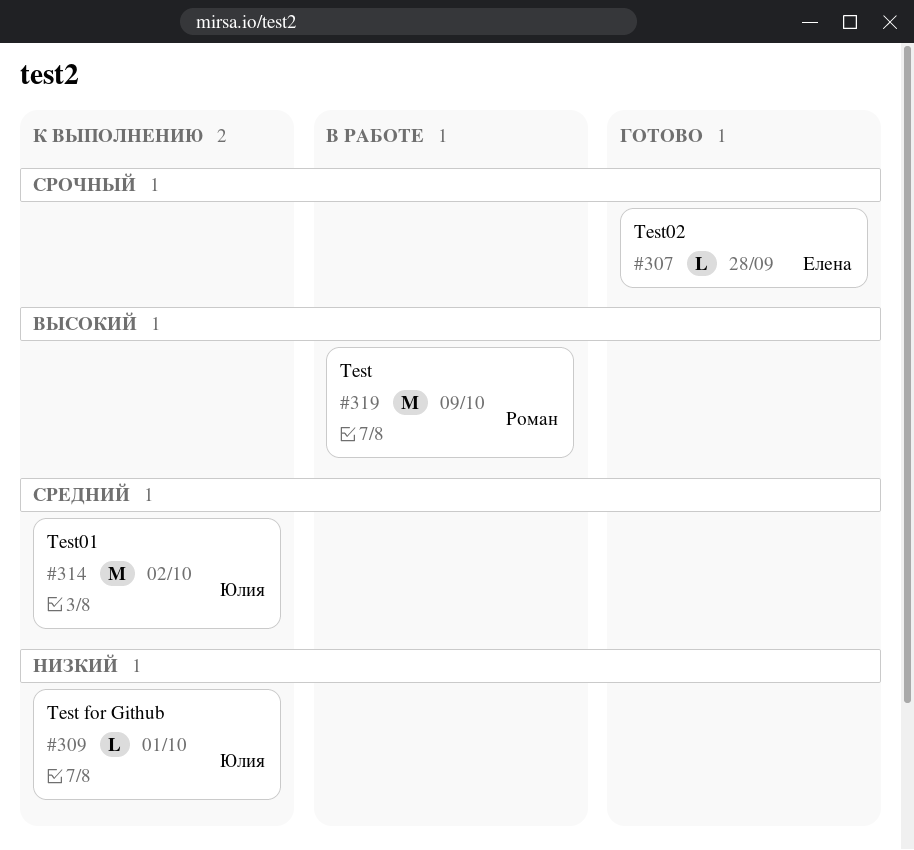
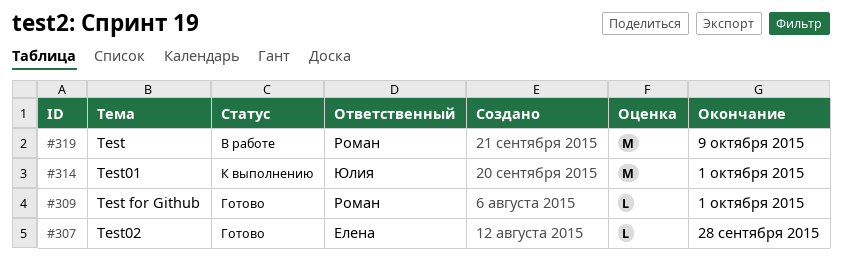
#309, status: К выполнению -> Готово
#309, owner: Юлия -> Роман
#314, due: Oct 2 -> Oct 1

